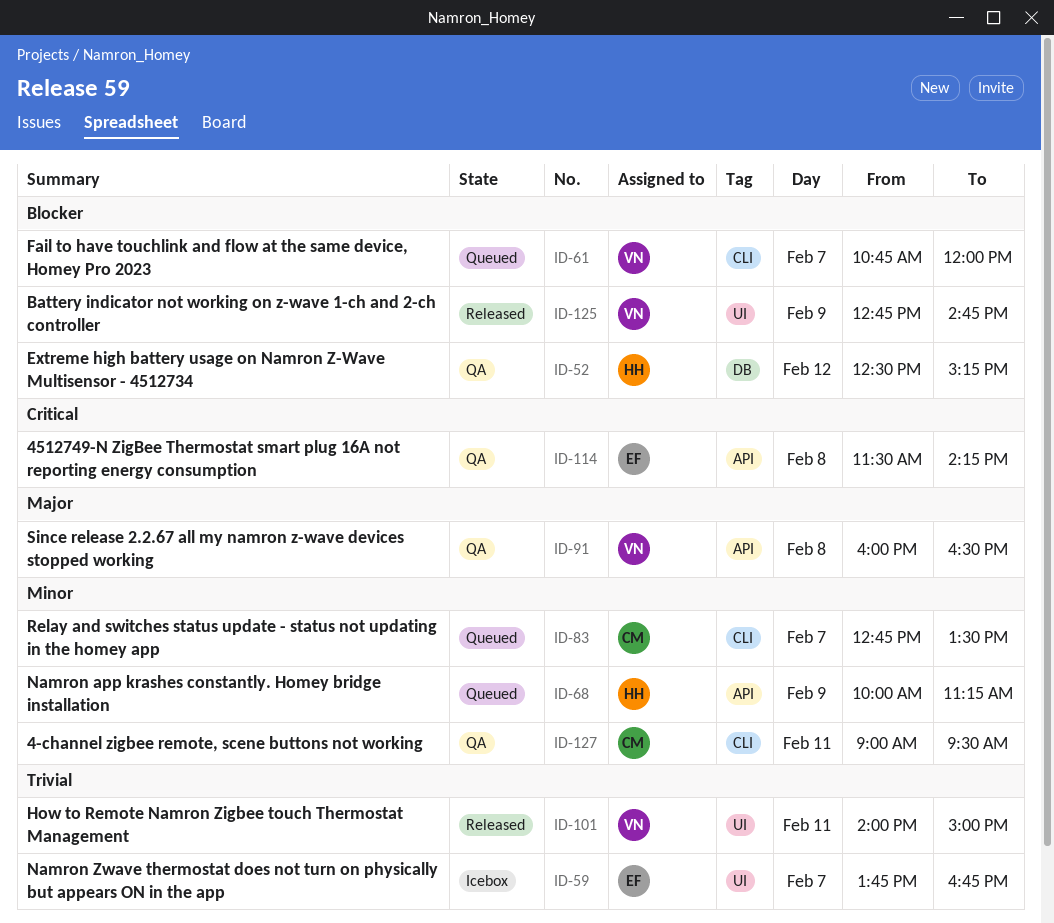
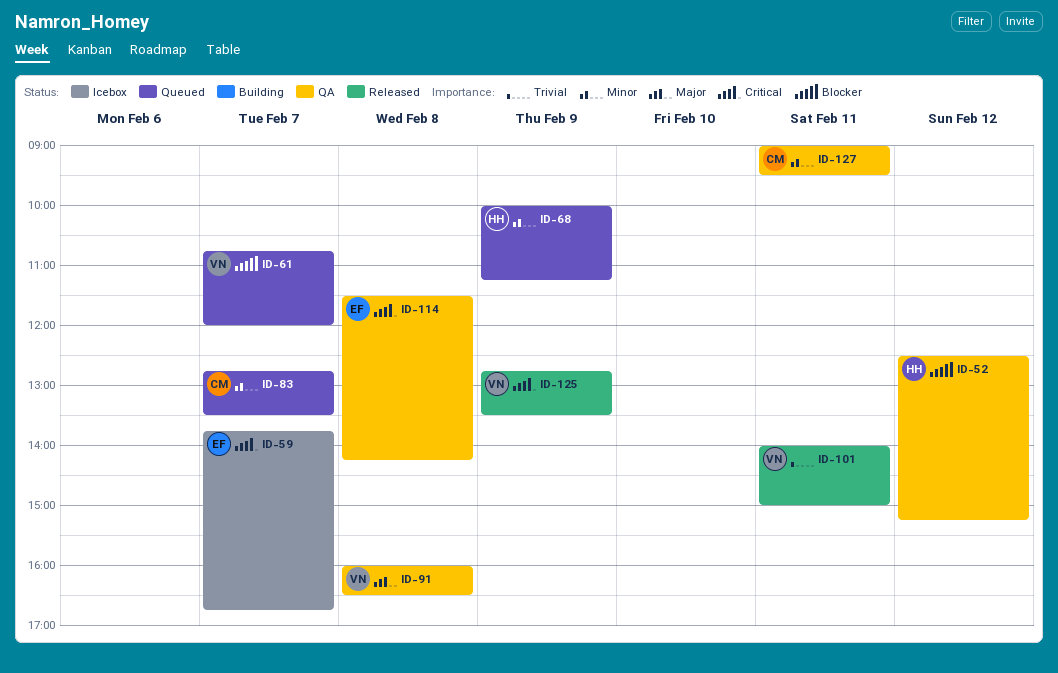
ID-59, priority: Trivial -> Critical
ID-125, priority: Blocker -> Critical
ID-125, ends: 14:45 -> 13:30

